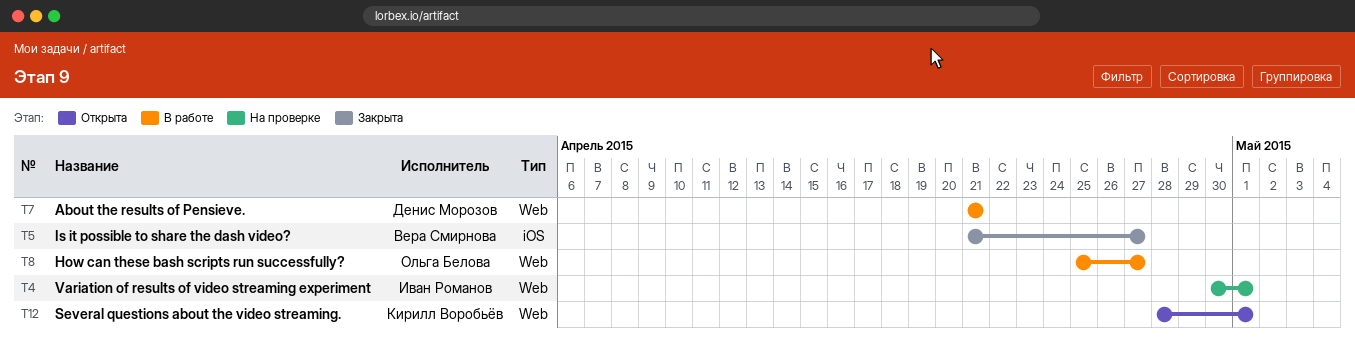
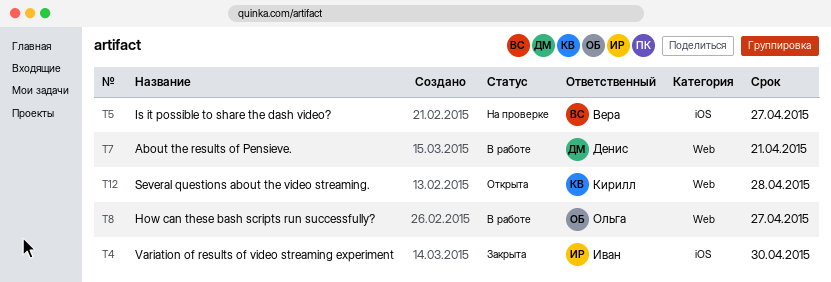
T4, status: На проверке -> Закрыта
T4, label: Web -> iOS
T4, due: May 1 -> Apr 30
T5, status: Закрыта -> На проверке
T12, due: May 1 -> Apr 28

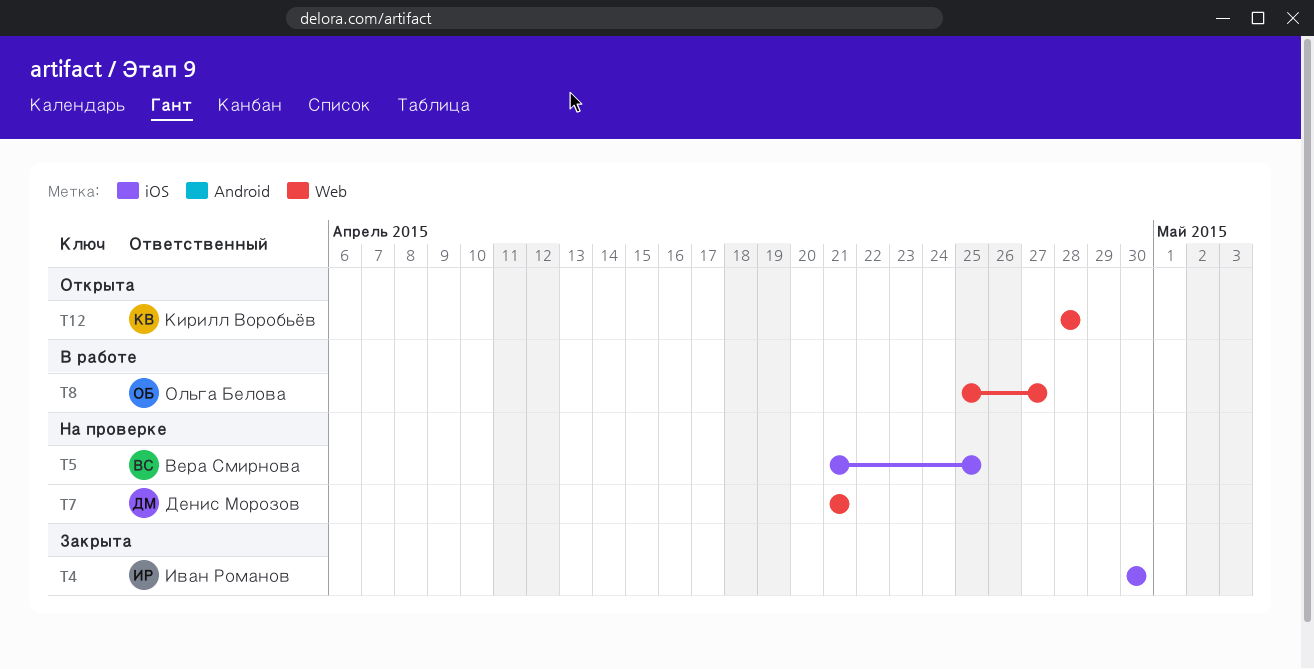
T5, due: Apr 27 -> Apr 25
T7, status: В работе -> На проверке

